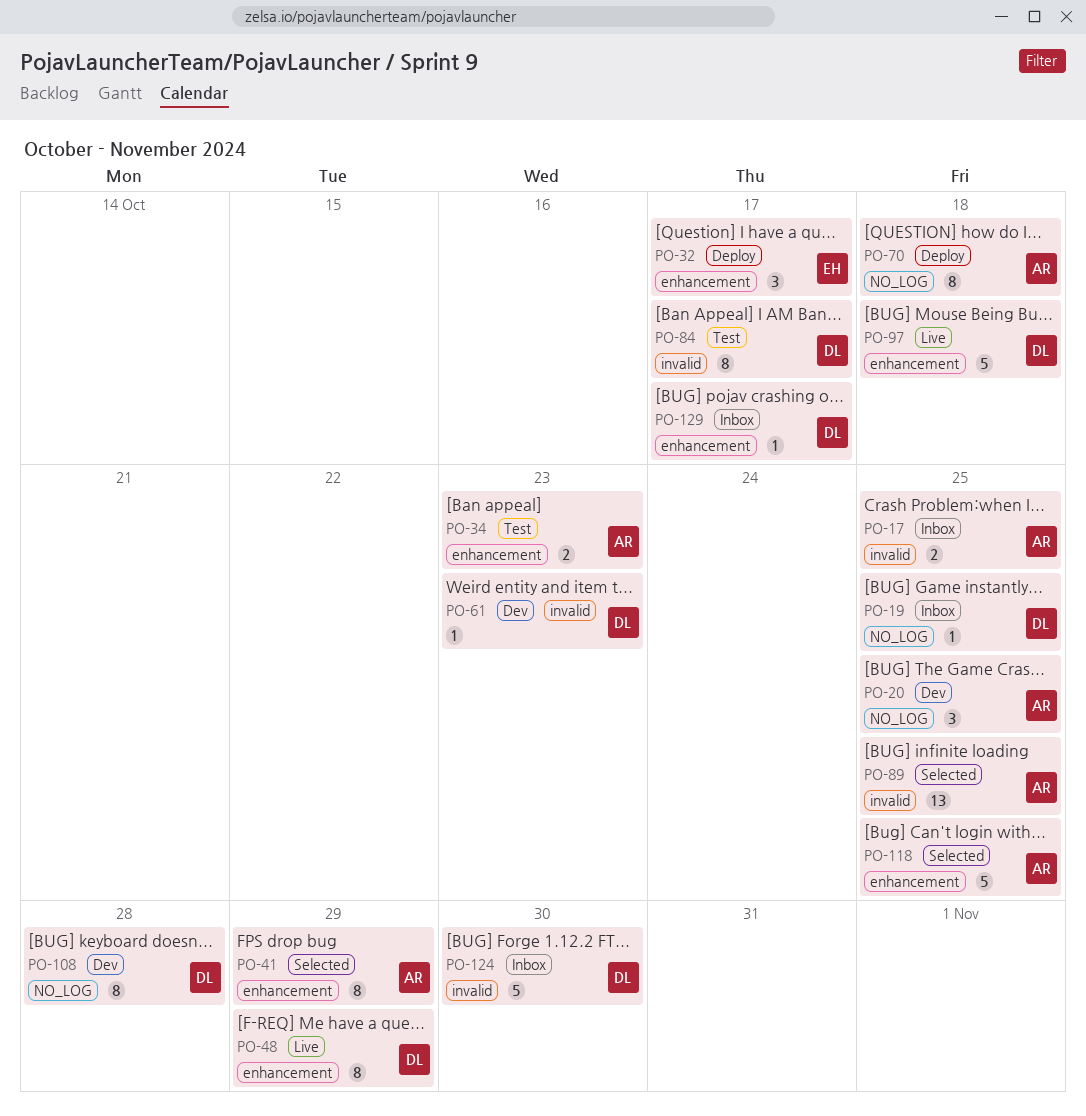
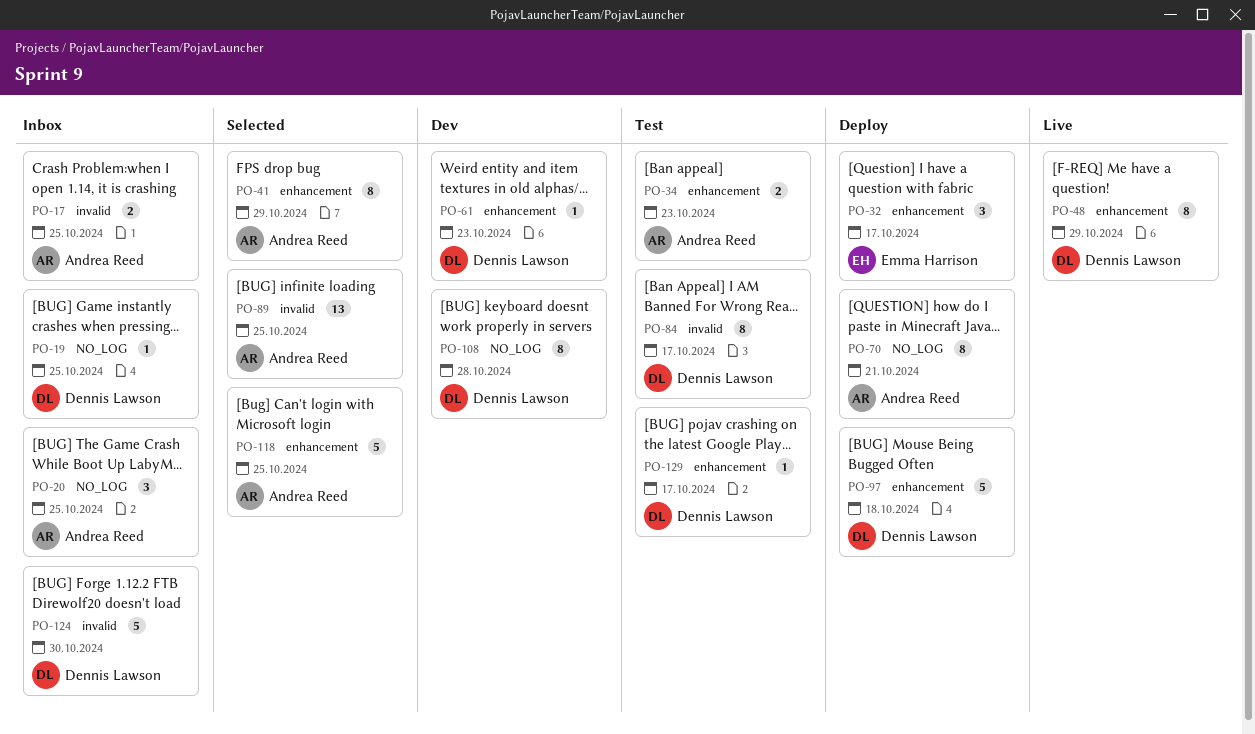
PO-20, status: Dev -> Inbox
PO-61, label: invalid -> enhancement
PO-70, due: Oct 18 -> Oct 21
PO-97, status: Live -> Deploy
PO-129, status: Inbox -> Test

